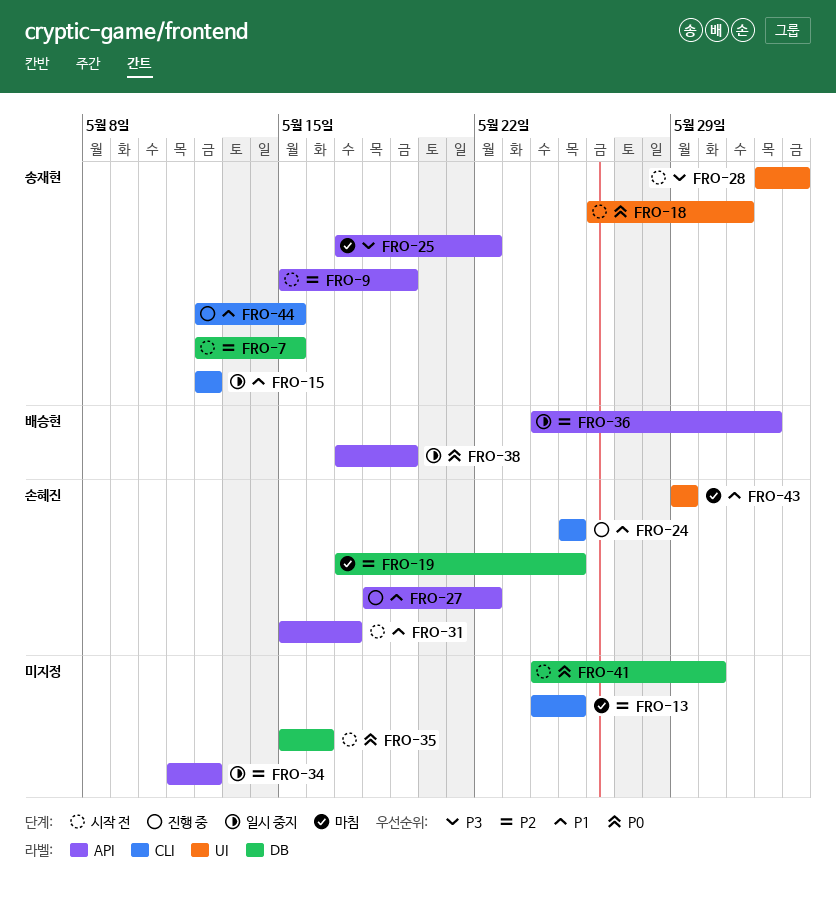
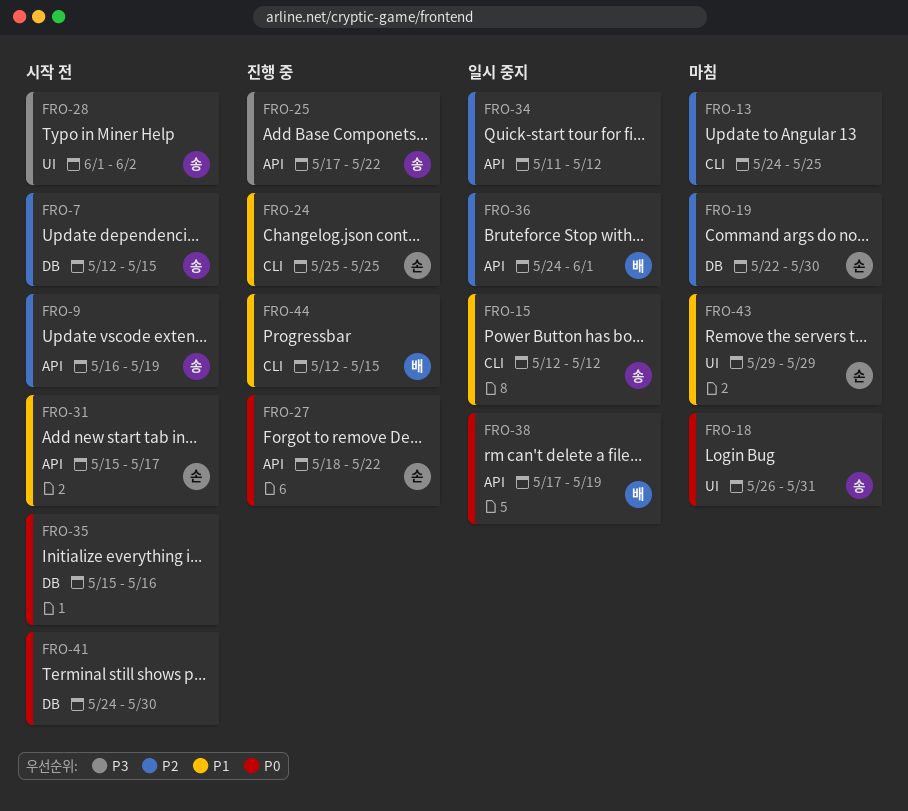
FRO-9, start: May 15 -> May 16
FRO-18, status: 시작 전 -> 마침
FRO-19, start: May 17 -> May 22
FRO-19, due: May 25 -> May 30
FRO-25, status: 마침 -> 진행 중
FRO-27, priority: P1 -> P0
FRO-44, owner: 송재현 -> 배승현

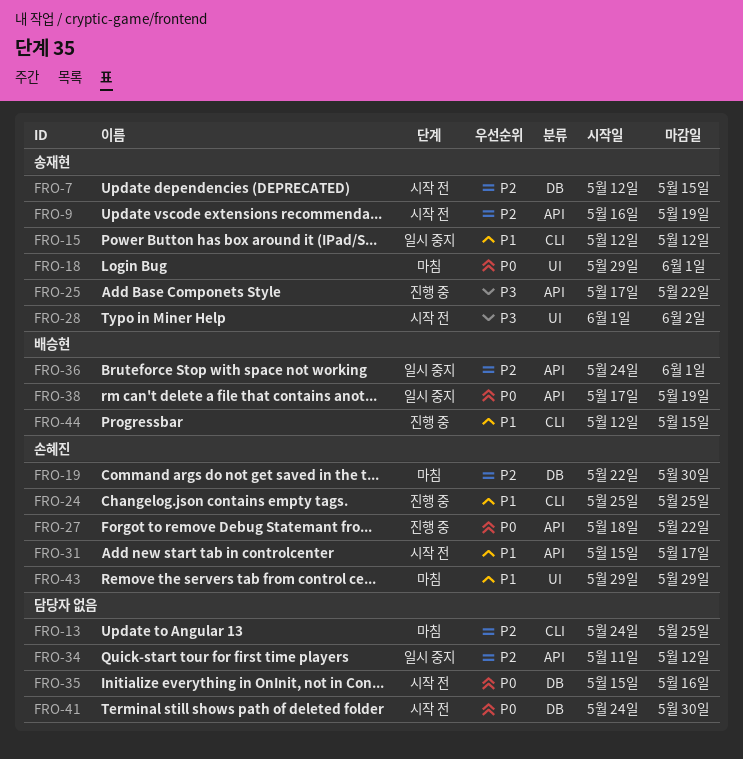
FRO-18, start: May 26 -> May 29
FRO-18, due: May 31 -> Jun 1

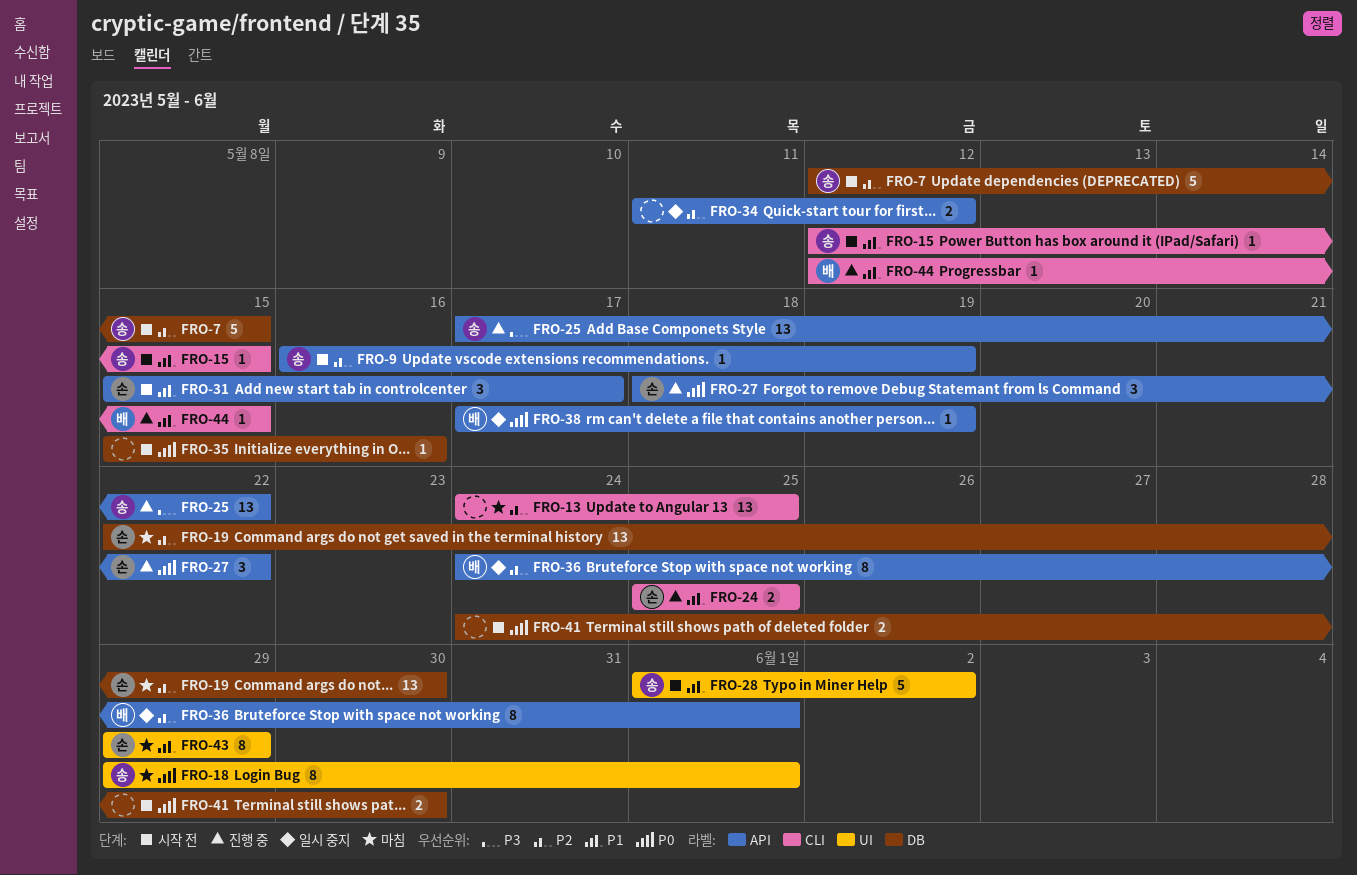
FRO-15, status: 일시 중지 -> 시작 전
FRO-15, due: May 12 -> May 15
FRO-28, priority: P3 -> P1

